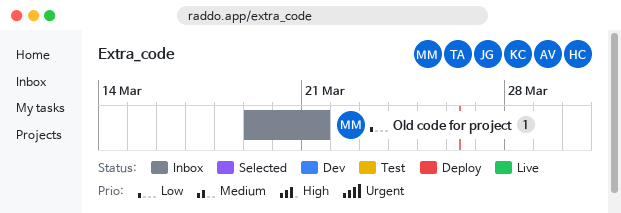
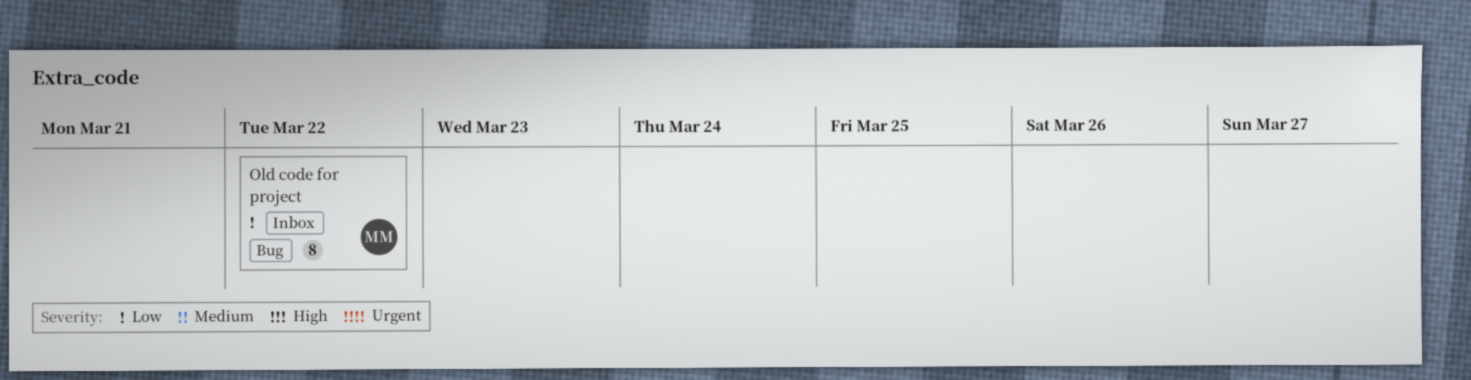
Old code for project, estimate: 1 -> 8
Old code for project, due: Mar 21 -> Mar 22

